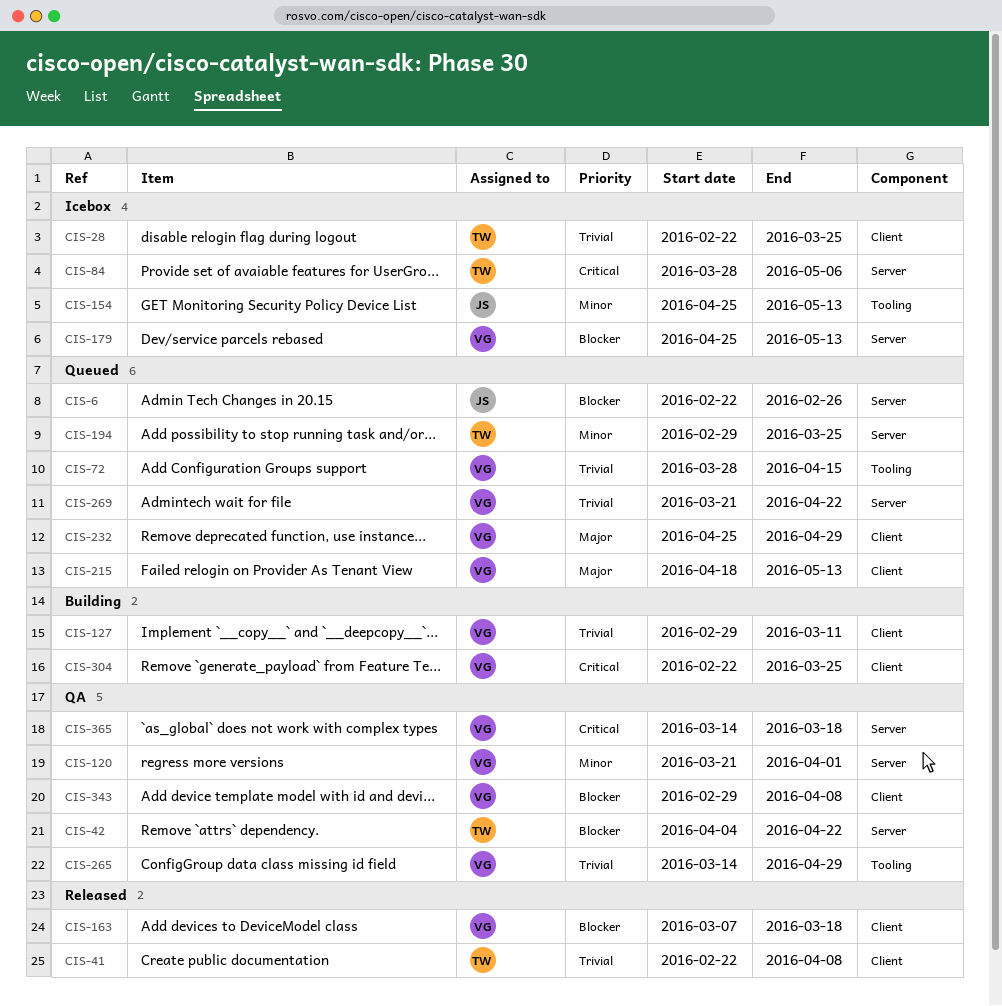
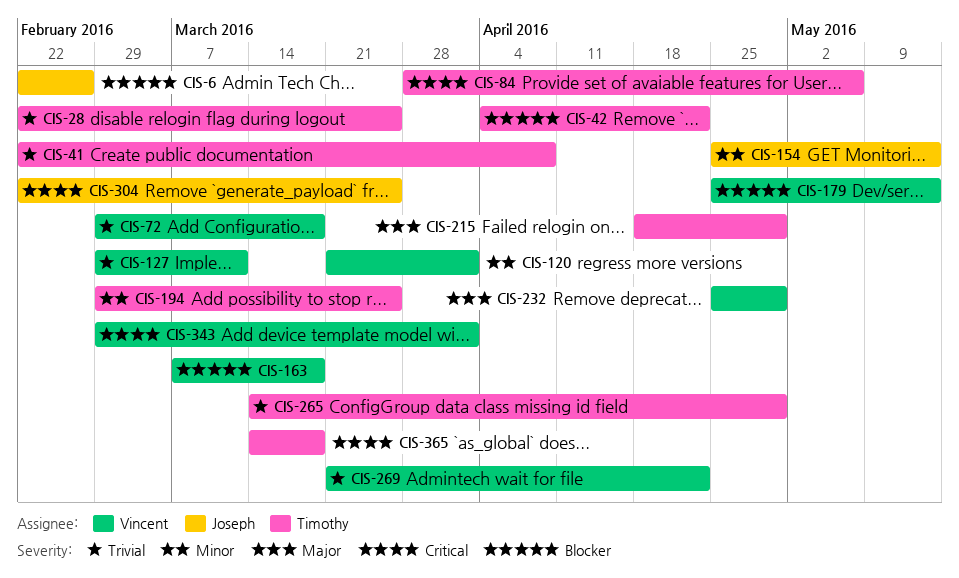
CIS-72, start: Mar 28 -> Feb 29
CIS-72, due: Apr 15 -> Mar 18
CIS-215, owner: Vincent -> Timothy
CIS-215, due: May 13 -> Apr 29
CIS-265, owner: Vincent -> Timothy
CIS-304, owner: Vincent -> Joseph
CIS-343, priority: Blocker -> Critical
CIS-343, due: Apr 8 -> Apr 1
CIS-365, owner: Vincent -> Timothy

